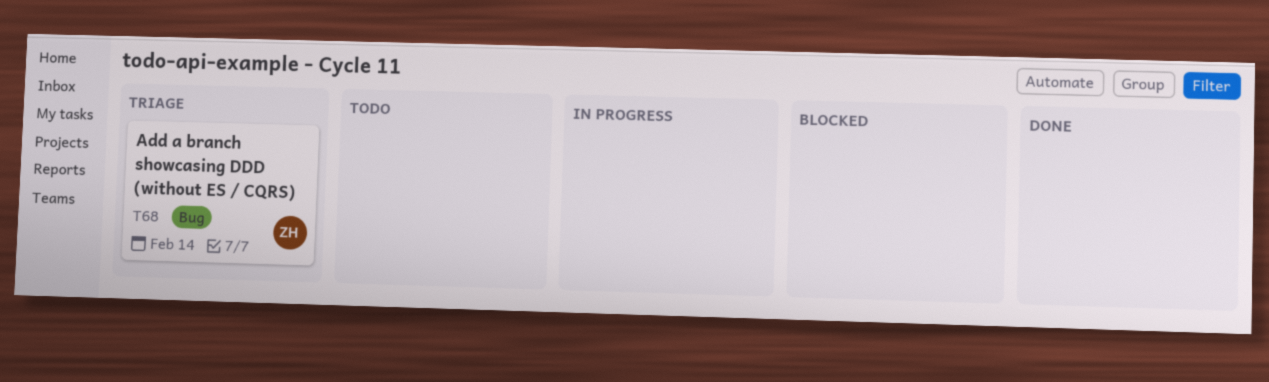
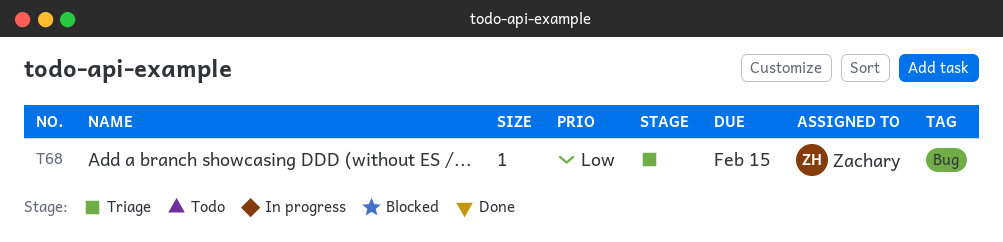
T68, due: Feb 14 -> Feb 15

